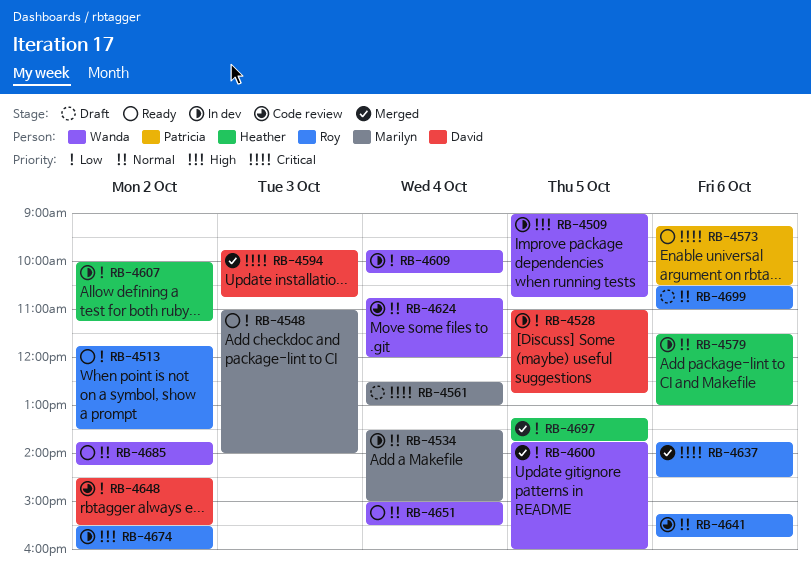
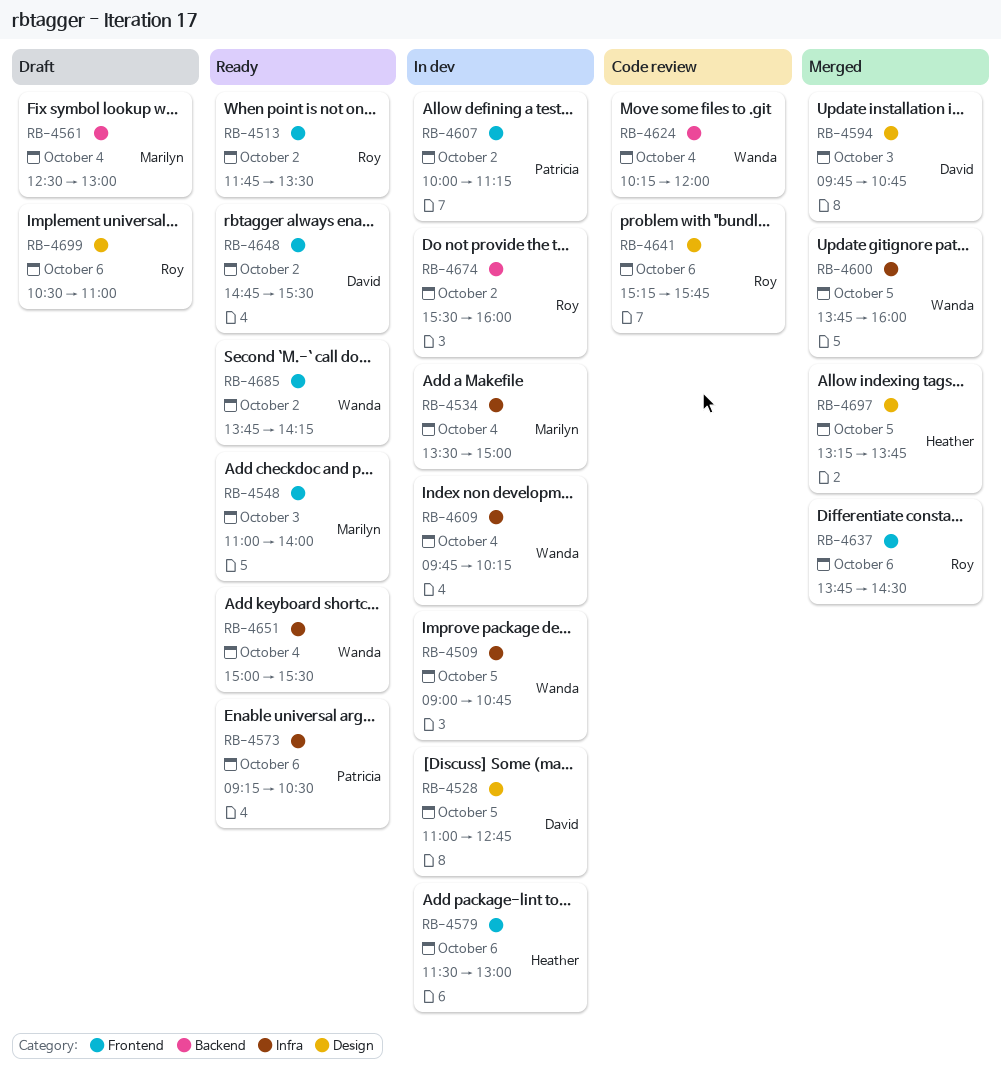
RB-4607, owner: Heather -> Patricia
RB-4624, begins: 10:45 -> 10:15
RB-4648, status: Code review -> Ready
RB-4648, begins: 14:30 -> 14:45

